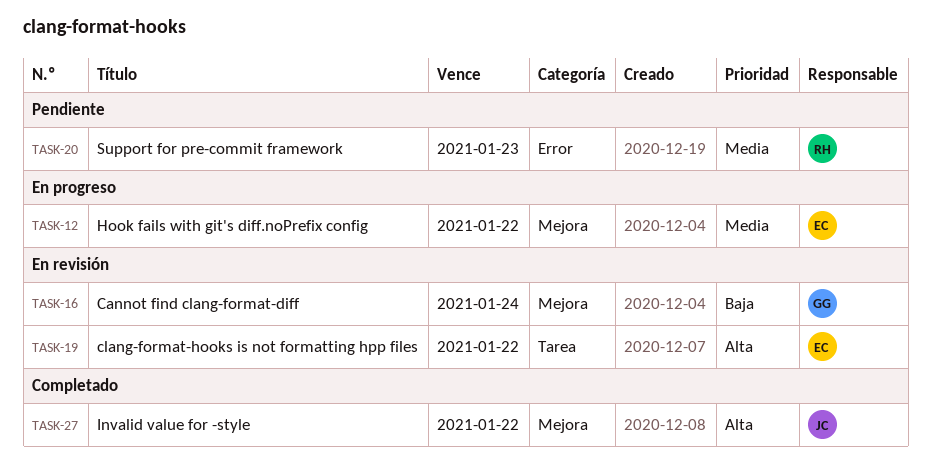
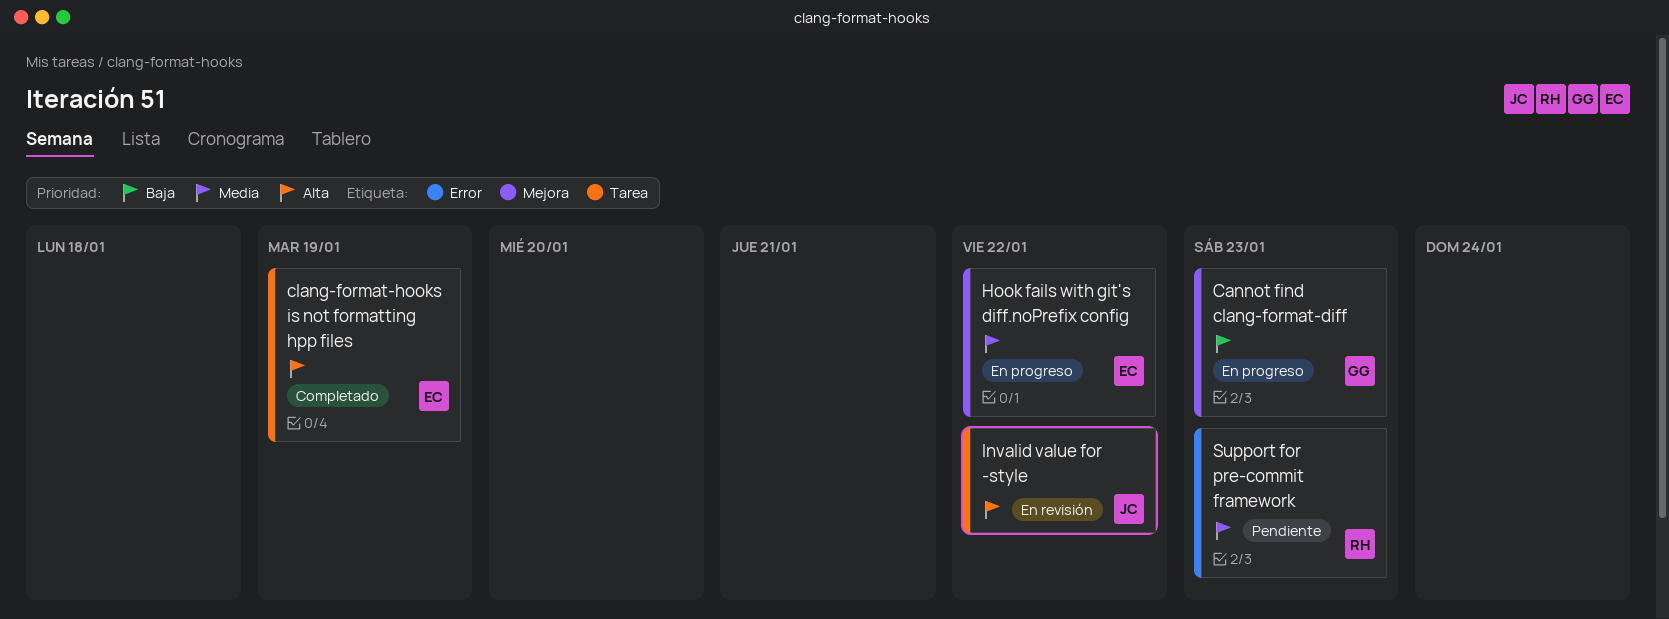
Cannot find clang-format-diff, status: En revisión -> En progreso
Cannot find clang-format-diff, due: Jan 24 -> Jan 23
clang-format-hooks is not formatting hpp files, status: En revisión -> Completado
clang-format-hooks is not formatting hpp files, due: Jan 22 -> Jan 19
Invalid value for -style, status: Completado -> En revisión
Invalid value for -style, label: Mejora -> Tarea

